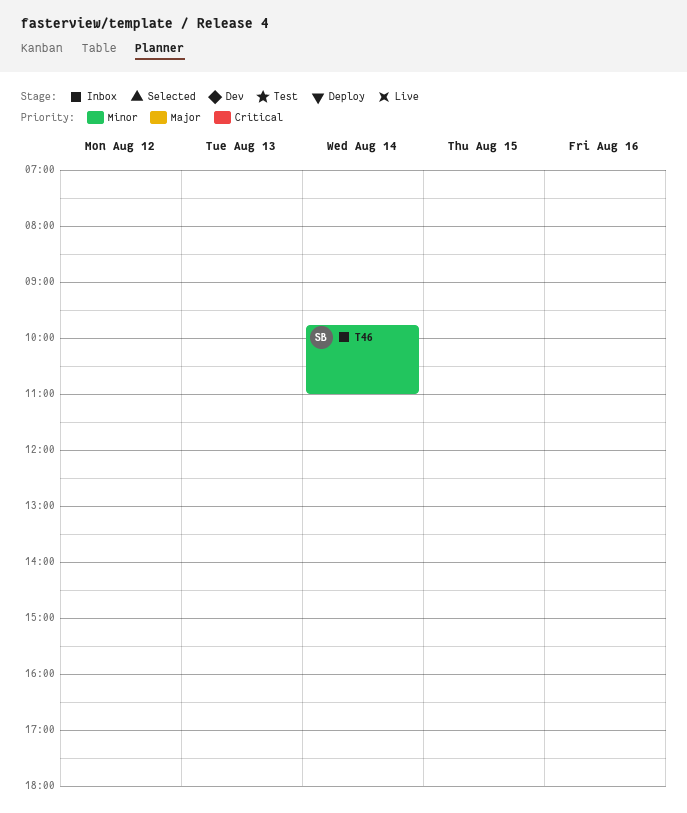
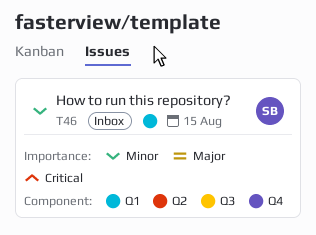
T46, day: Aug 14 -> Aug 15

